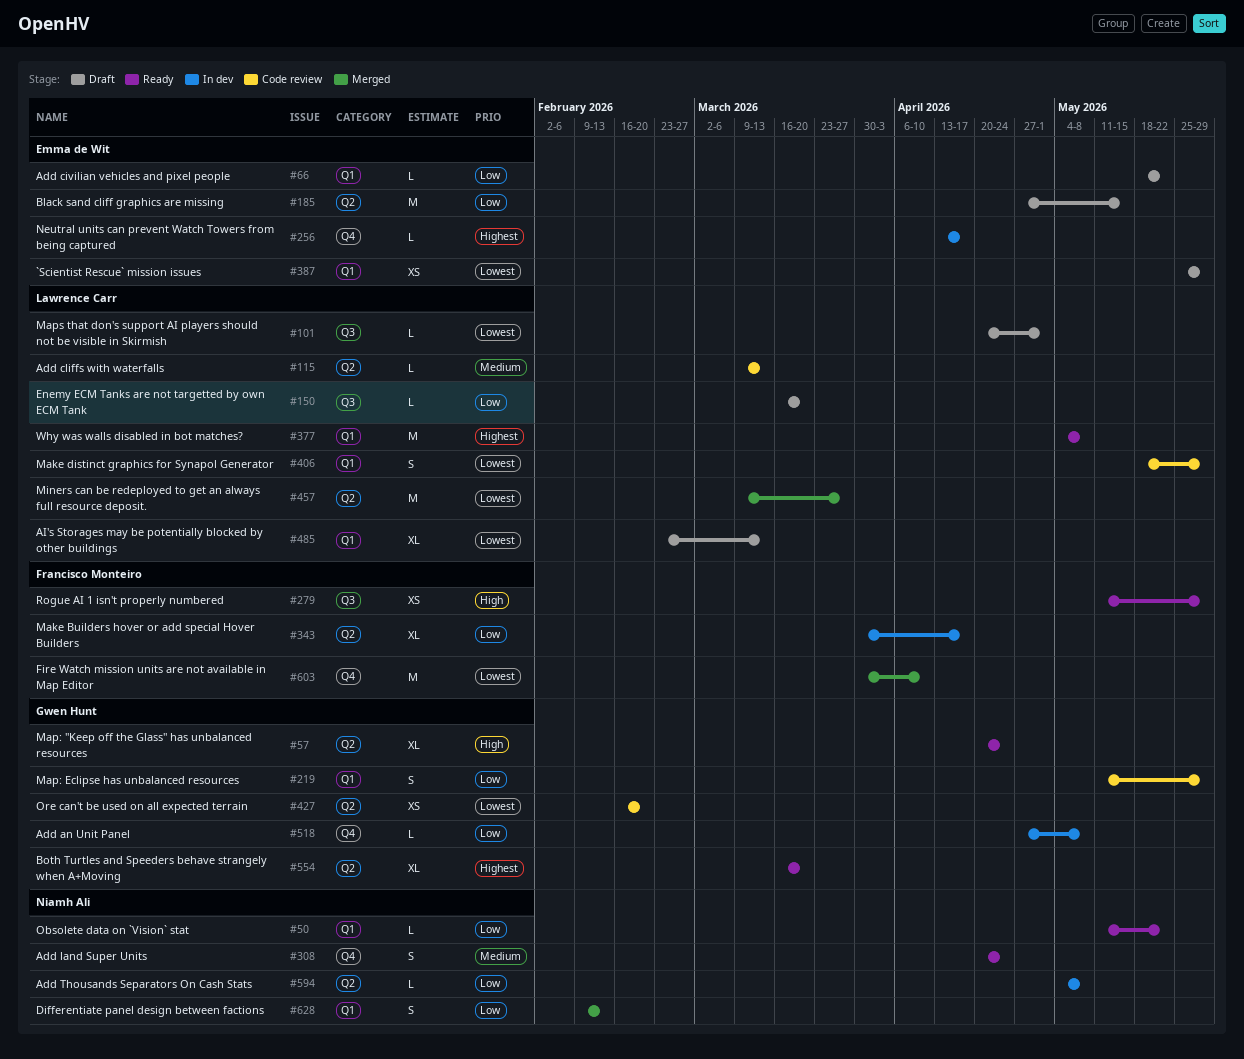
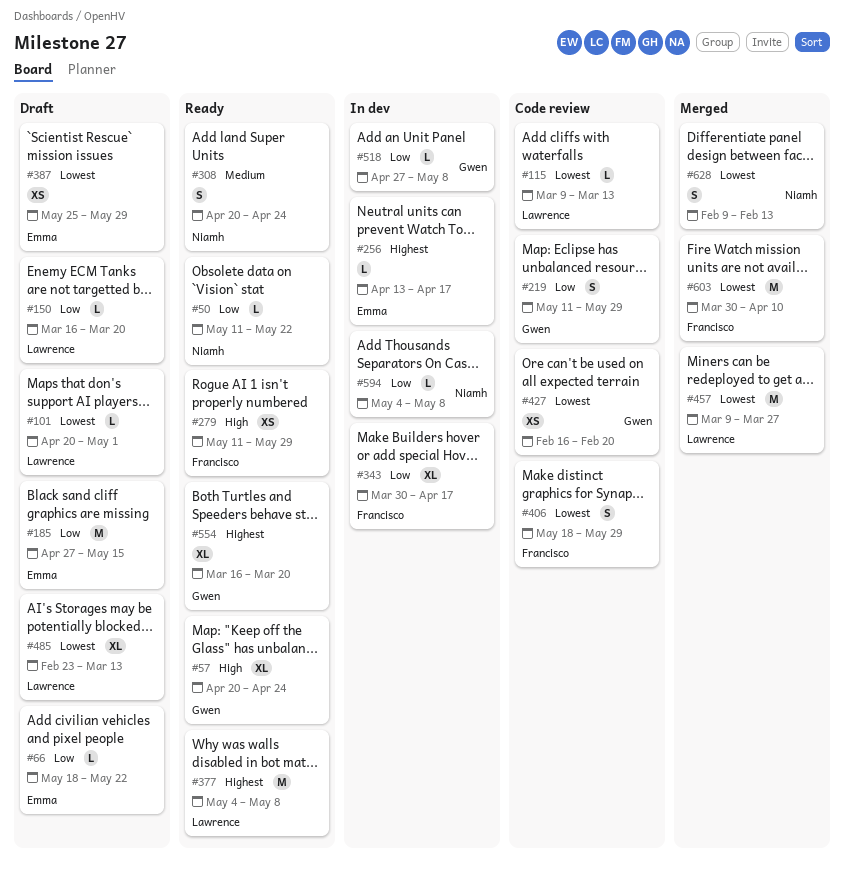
#115, priority: Medium -> Lowest
#406, owner: Lawrence Carr -> Francisco Monteiro
#628, priority: Low -> Lowest

